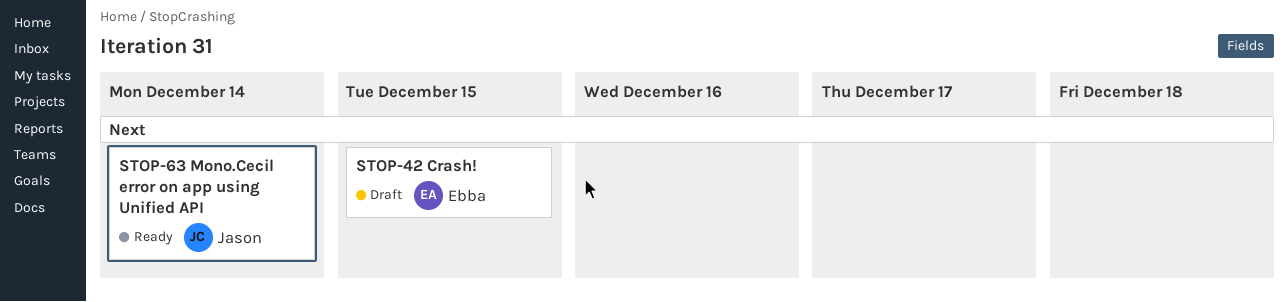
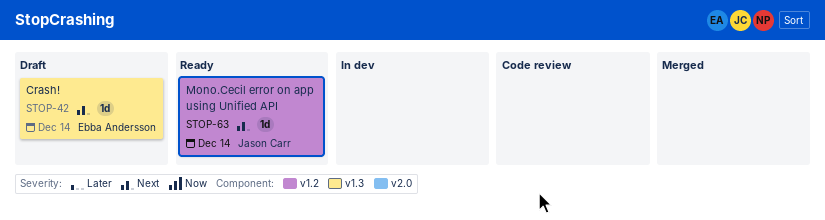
STOP-42, due: Dec 15 -> Dec 14

